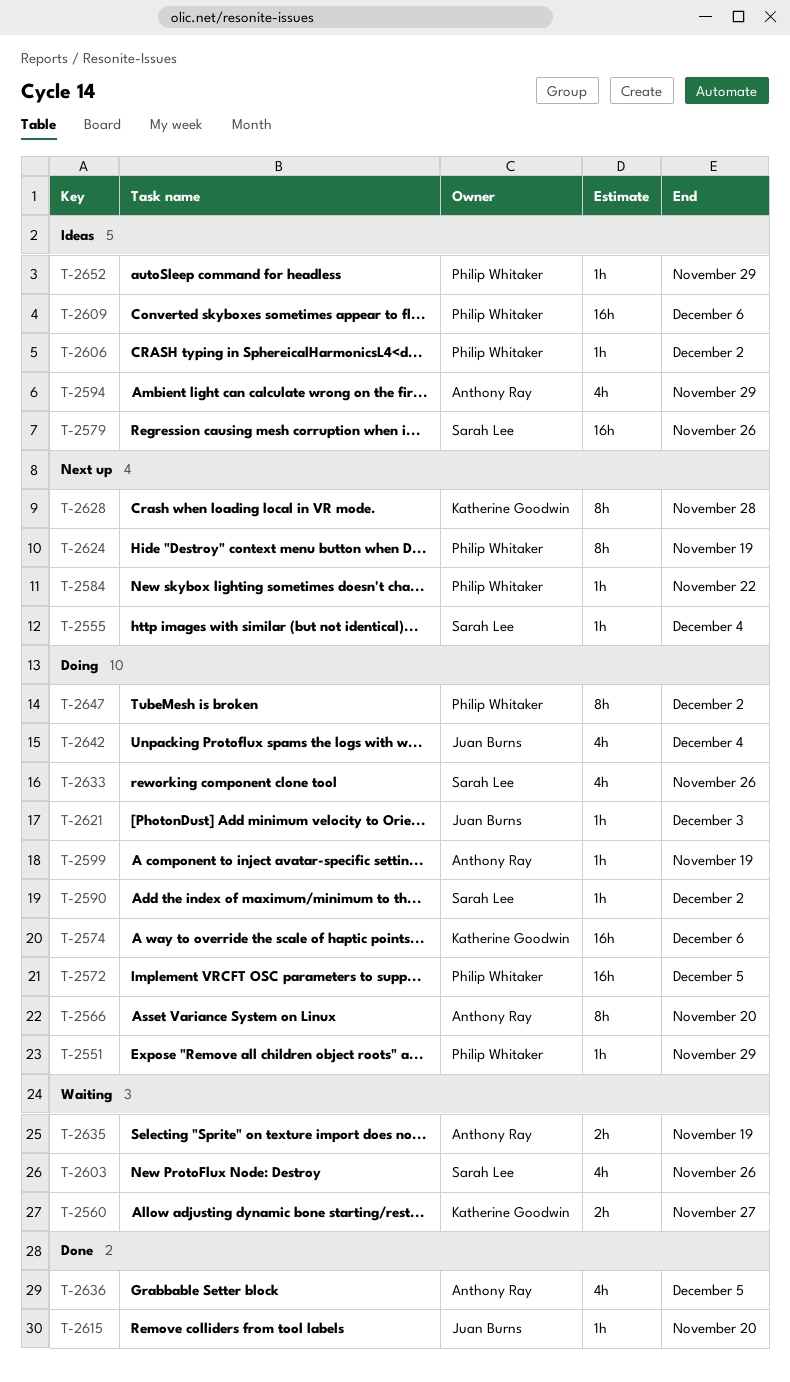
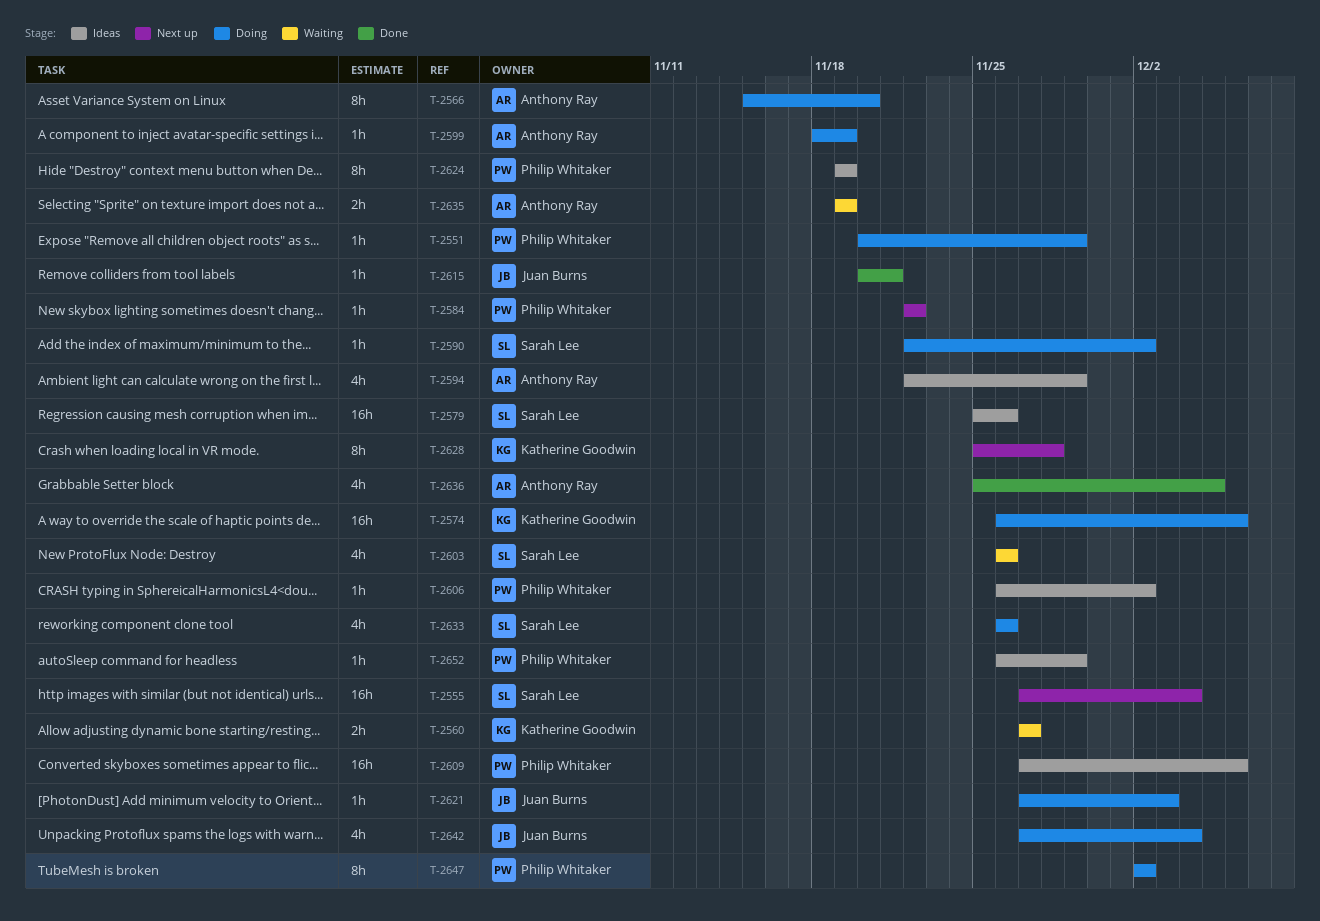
T-2555, estimate: 1h -> 16h
T-2572: present -> none
T-2615, due: Nov 20 -> Nov 21
T-2624, status: Next up -> Ideas

